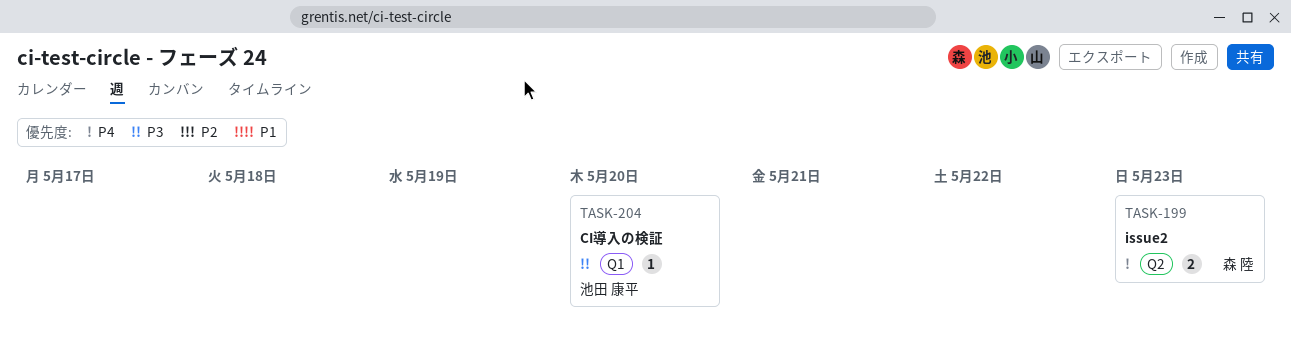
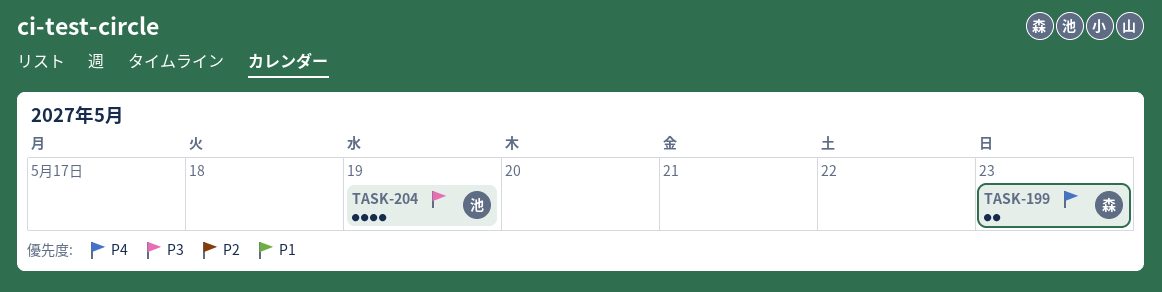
TASK-204, estimate: 1 -> 4
TASK-204, due: May 20 -> May 19

